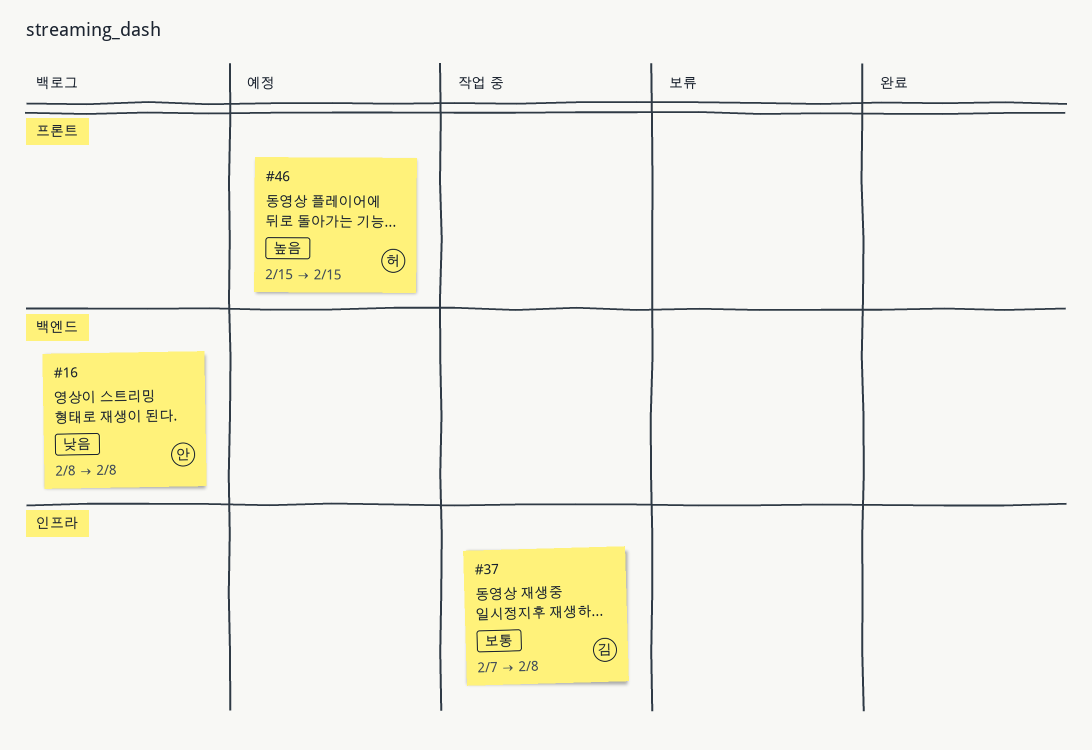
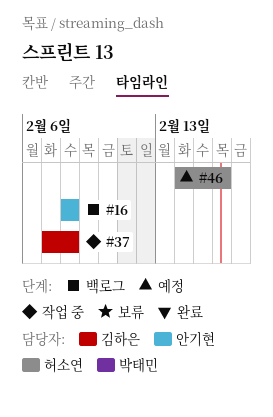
#46, start: Feb 15 -> Feb 14
#46, due: Feb 15 -> Feb 16

